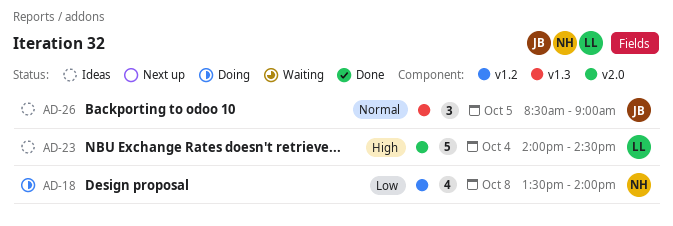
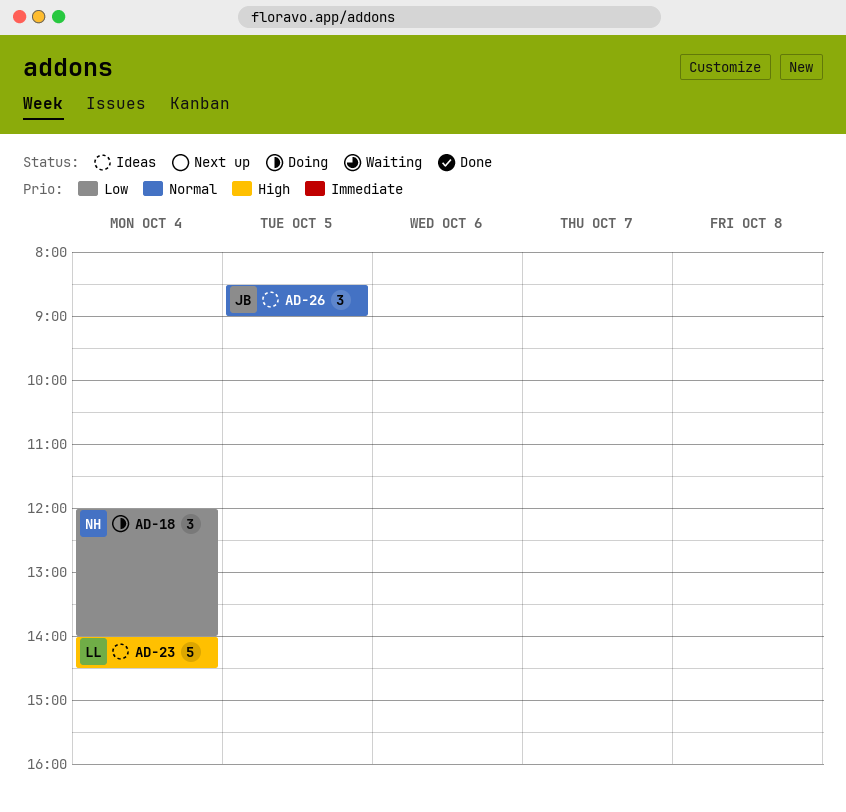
AD-18, estimate: 4 -> 3
AD-18, day: Oct 8 -> Oct 4
AD-18, begins: 13:30 -> 12:00

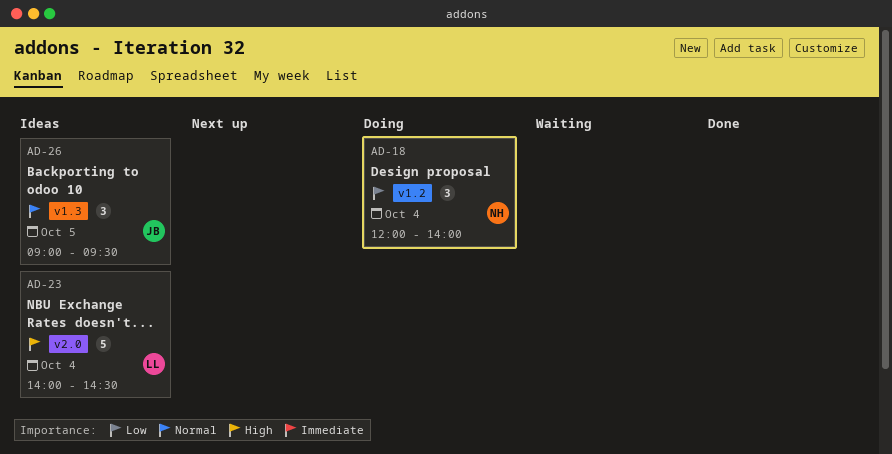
AD-26, begins: 08:30 -> 09:00
AD-26, ends: 09:00 -> 09:30

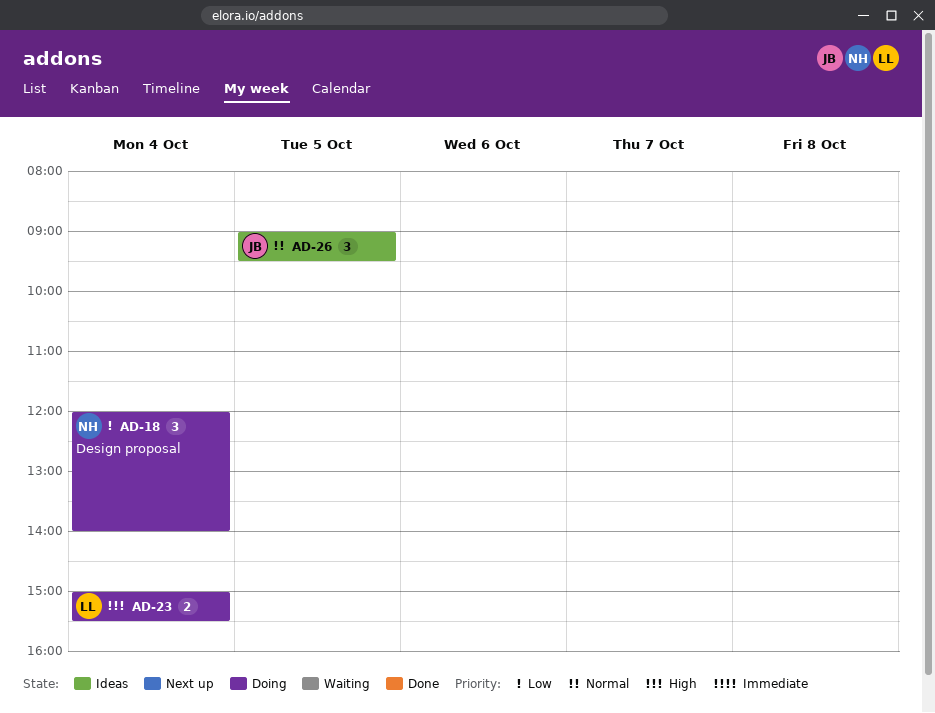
AD-23, status: Ideas -> Doing
AD-23, estimate: 5 -> 2
AD-23, begins: 14:00 -> 15:00
AD-23, ends: 14:30 -> 15:30

